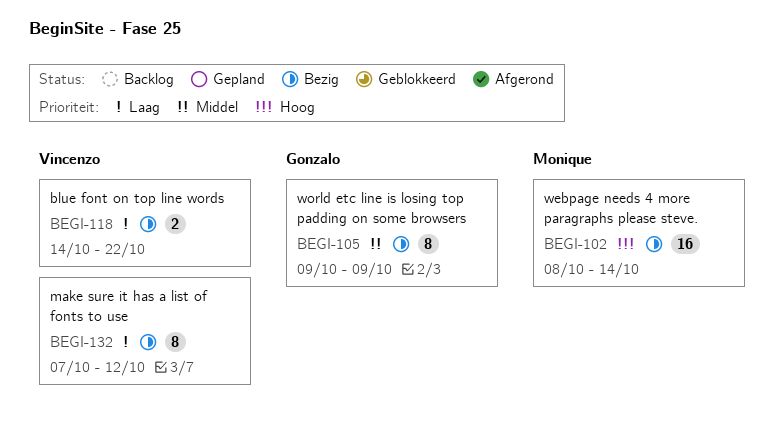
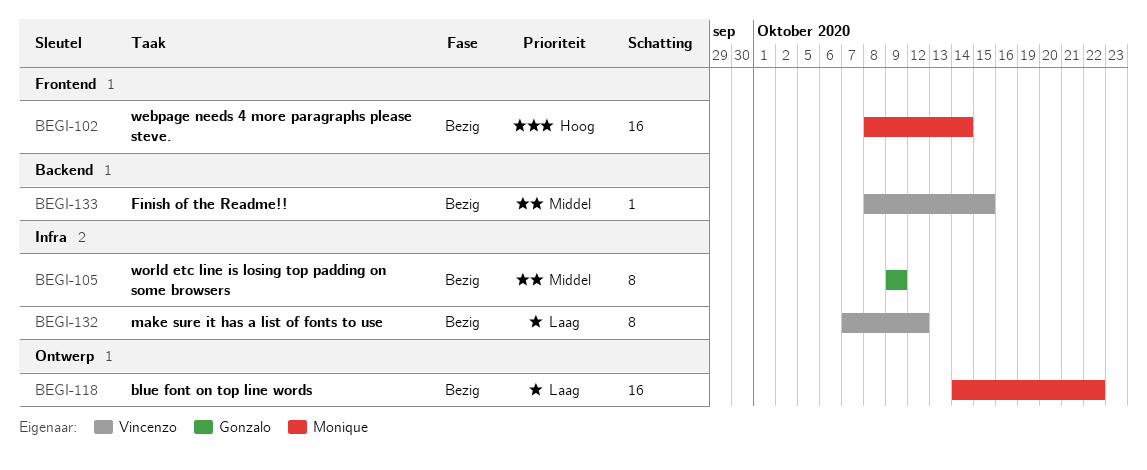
BEGI-118, owner: Vincenzo -> Monique
BEGI-118, estimate: 2 -> 16
BEGI-133: none -> present

